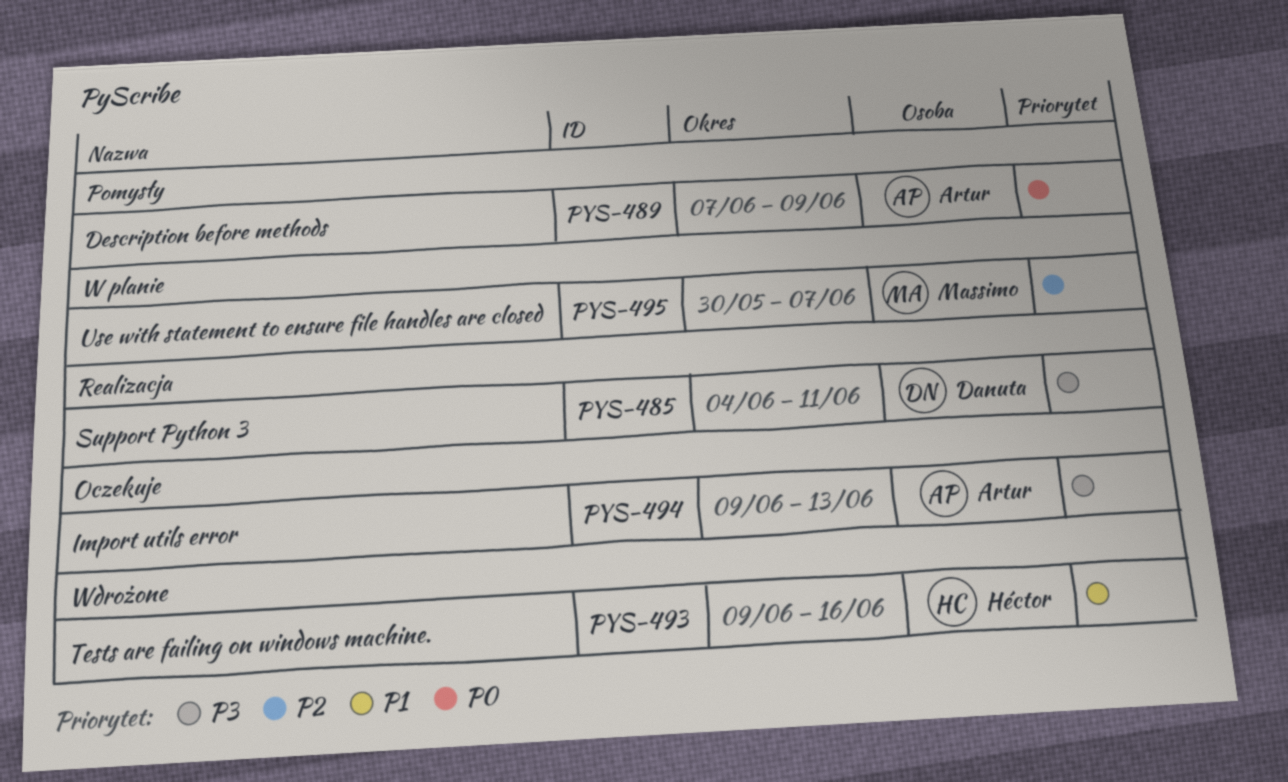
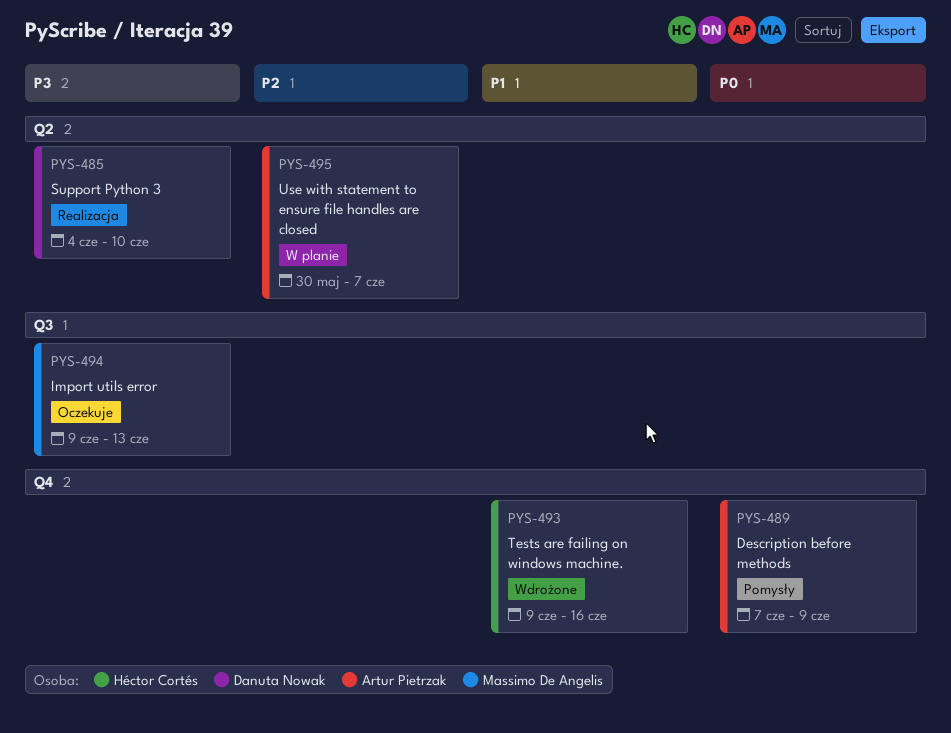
PYS-485, due: Jun 11 -> Jun 10
PYS-494, owner: Artur Pietrzak -> Massimo De Angelis
PYS-495, owner: Massimo De Angelis -> Artur Pietrzak

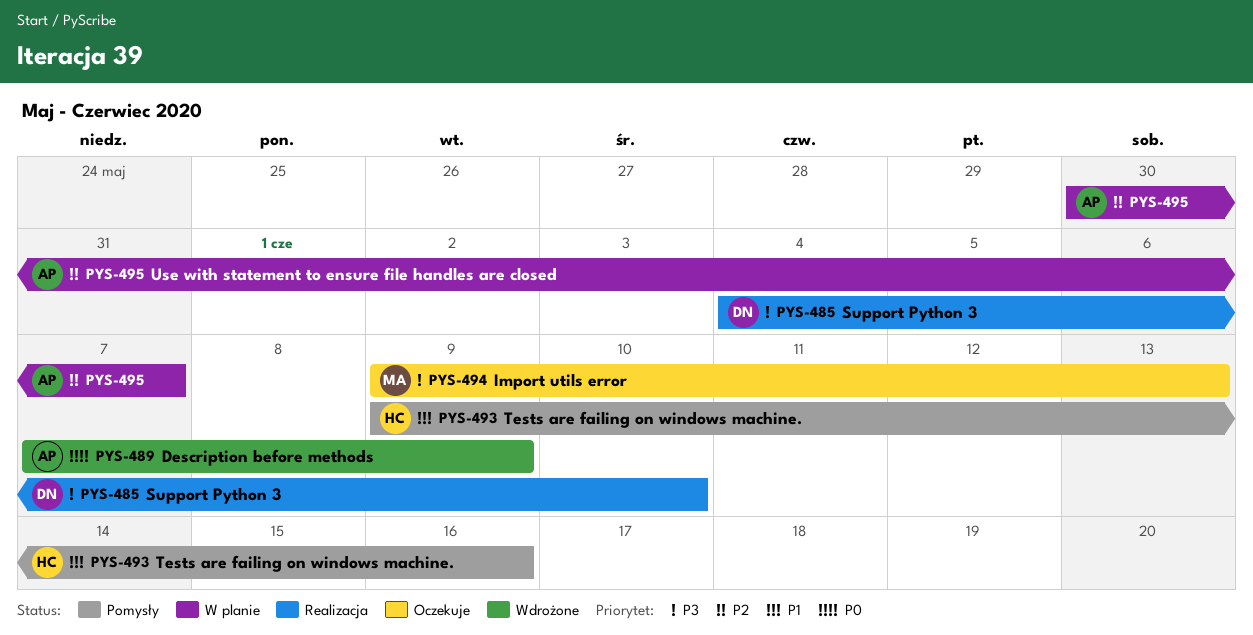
PYS-489, status: Pomysły -> Wdrożone
PYS-493, status: Wdrożone -> Pomysły

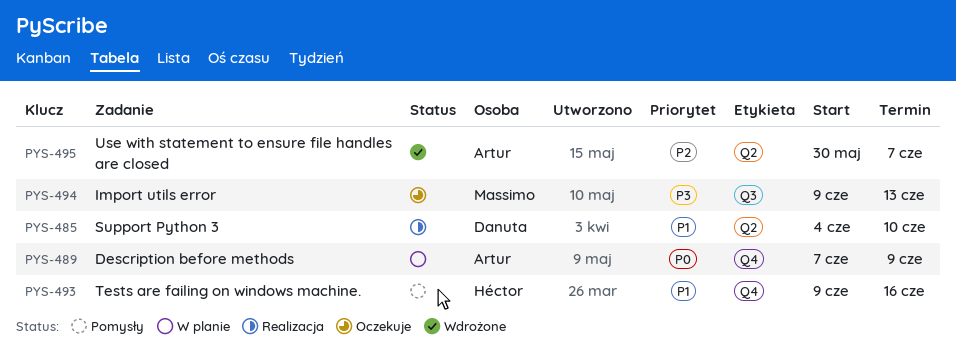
PYS-485, priority: P3 -> P1
PYS-489, status: Wdrożone -> W planie
PYS-495, status: W planie -> Wdrożone

